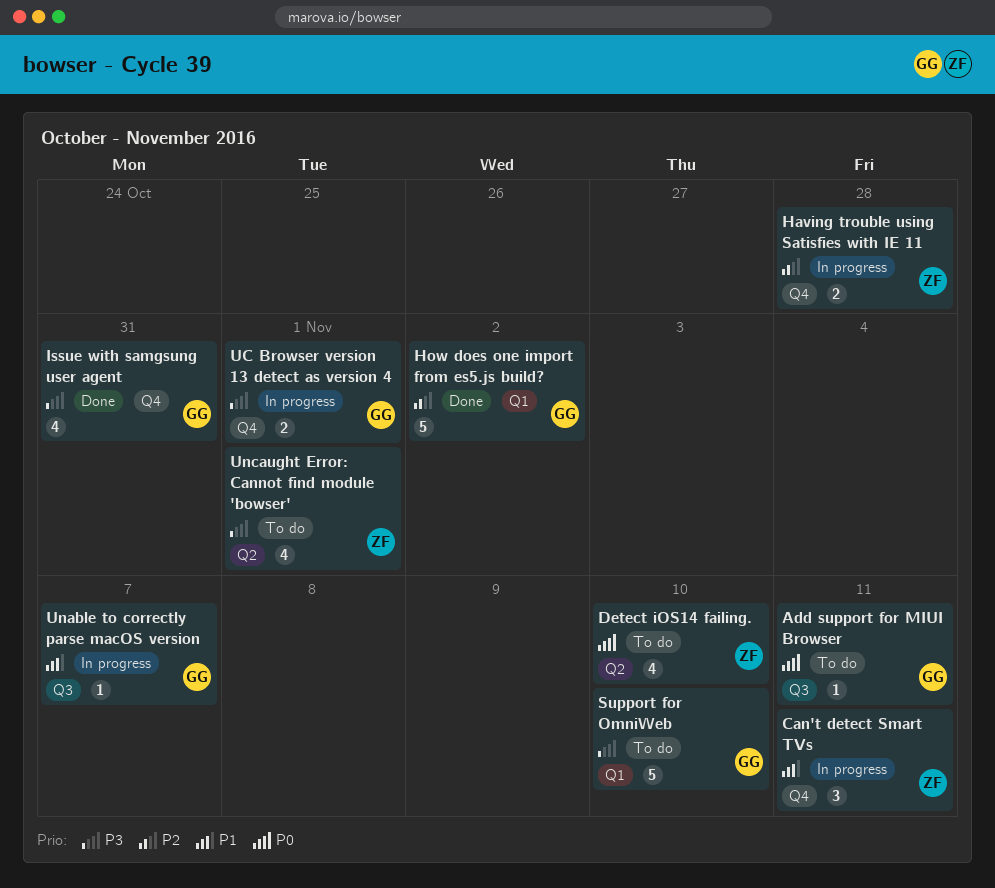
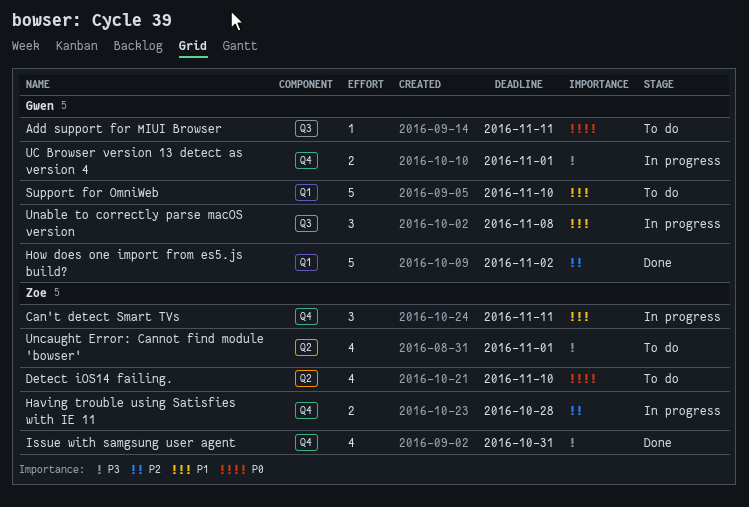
Issue with samgsung user agent, owner: Gwen -> Zoe
Support for OmniWeb, priority: P3 -> P1
Unable to correctly parse macOS version, estimate: 1 -> 3
Unable to correctly parse macOS version, due: Nov 7 -> Nov 8

